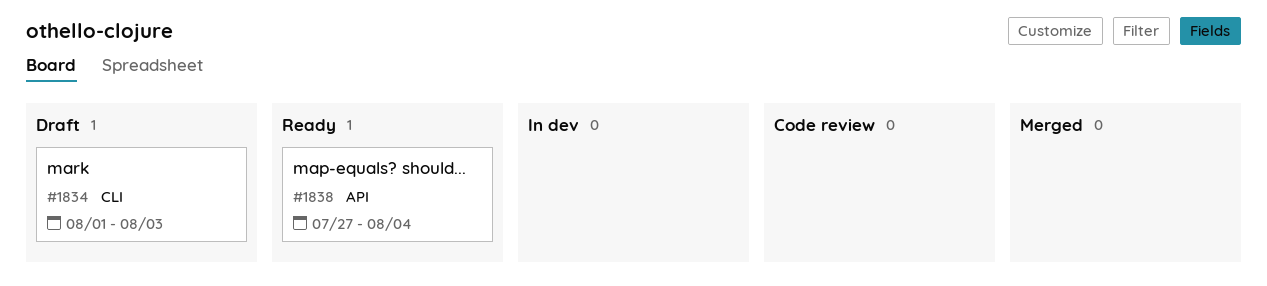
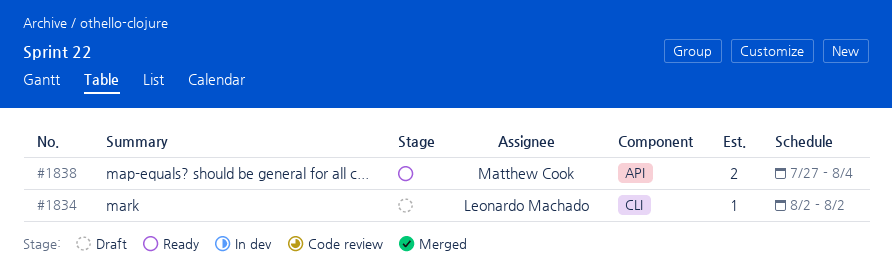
#1834, start: Aug 1 -> Aug 2
#1834, due: Aug 3 -> Aug 2

